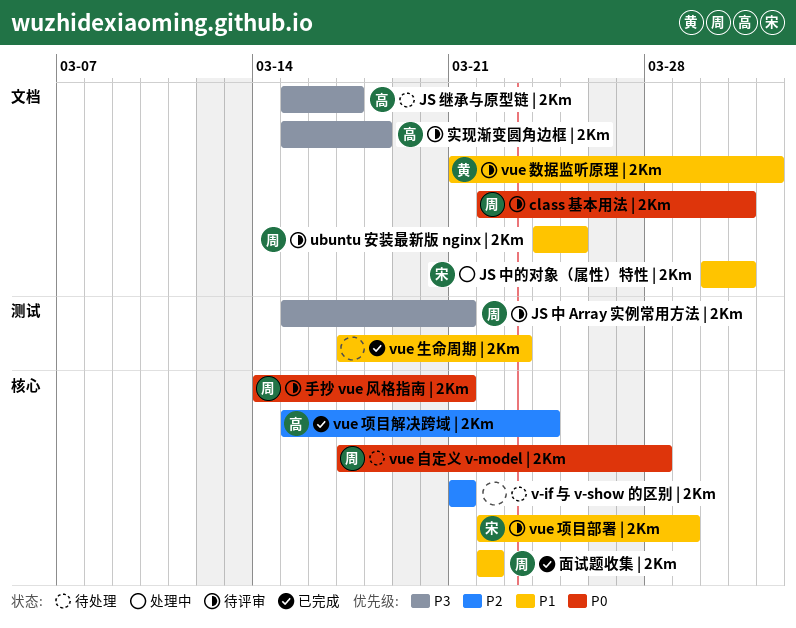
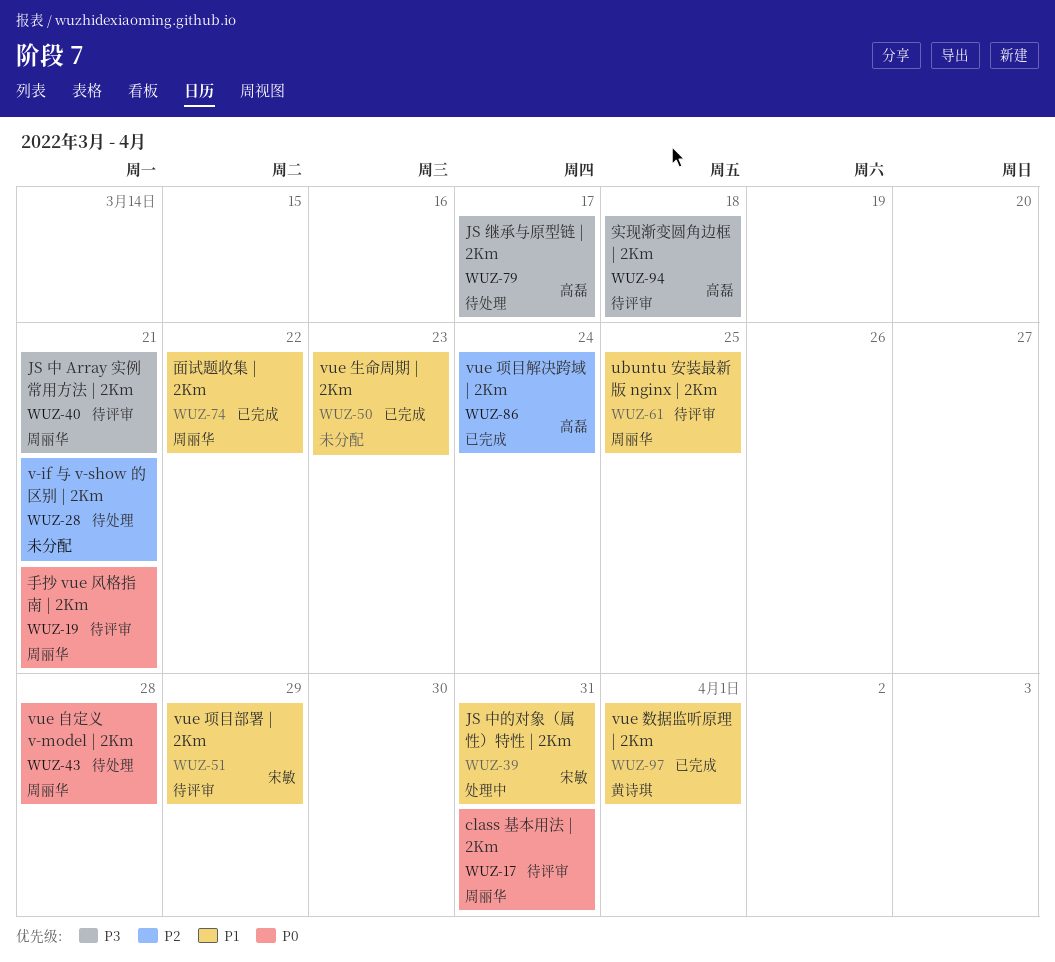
vue 数据监听原理 | 2Km, status: 待评审 -> 已完成

